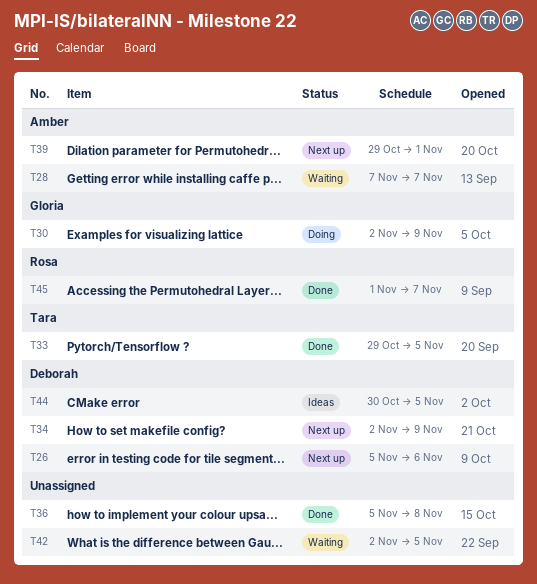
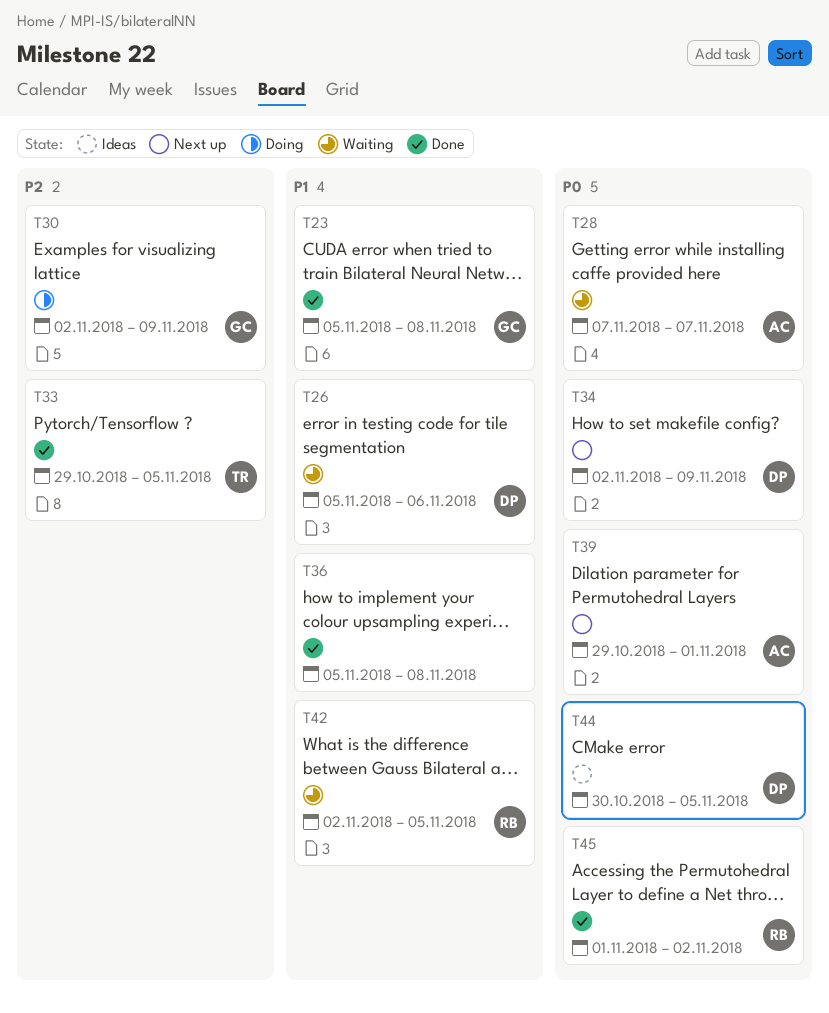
T23: none -> present
T26, status: Next up -> Waiting
T42, owner: none -> Rosa
T45, due: Nov 7 -> Nov 2

